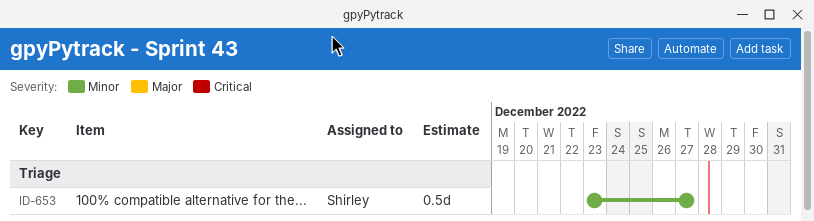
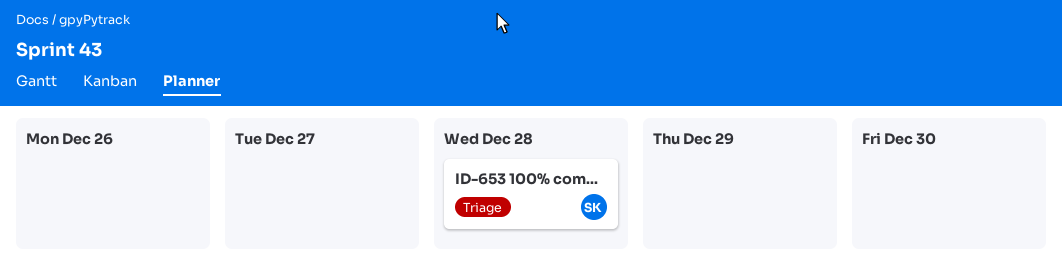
ID-653, due: Dec 27 -> Dec 28

